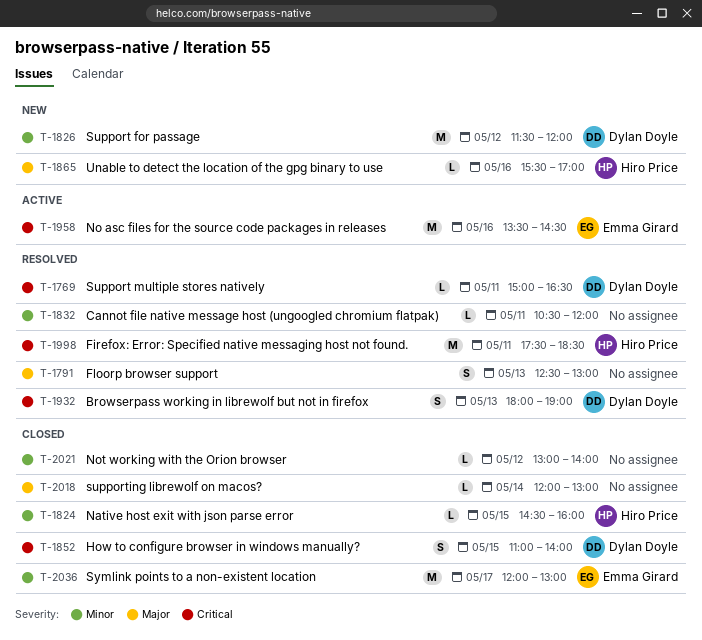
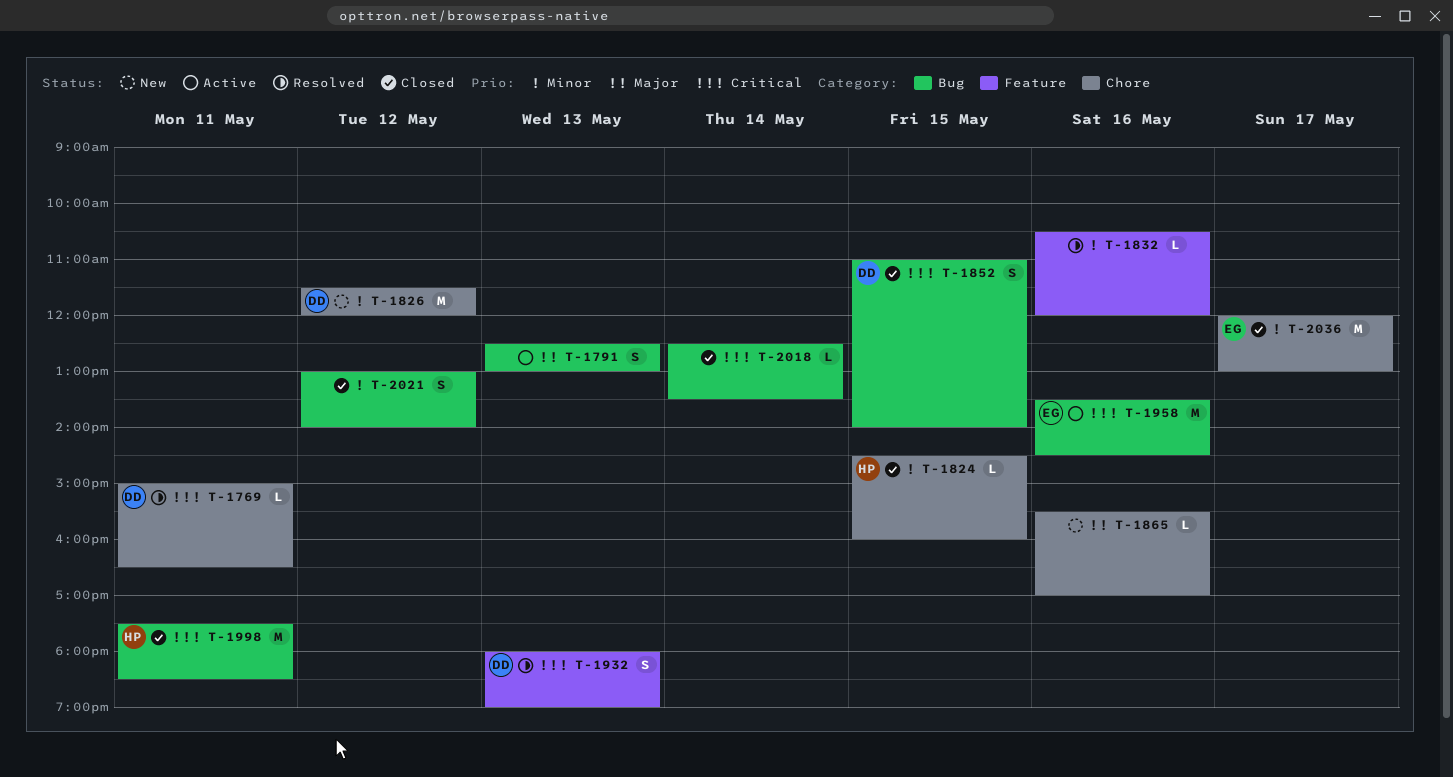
T-1791, status: Resolved -> Active
T-1832, day: May 11 -> May 16
T-1865, owner: Hiro Price -> none
T-1998, status: Resolved -> Closed
T-2018, priority: Major -> Critical
T-2018, begins: 12:00 -> 12:30
T-2018, ends: 13:00 -> 13:30
T-2021, estimate: L -> S

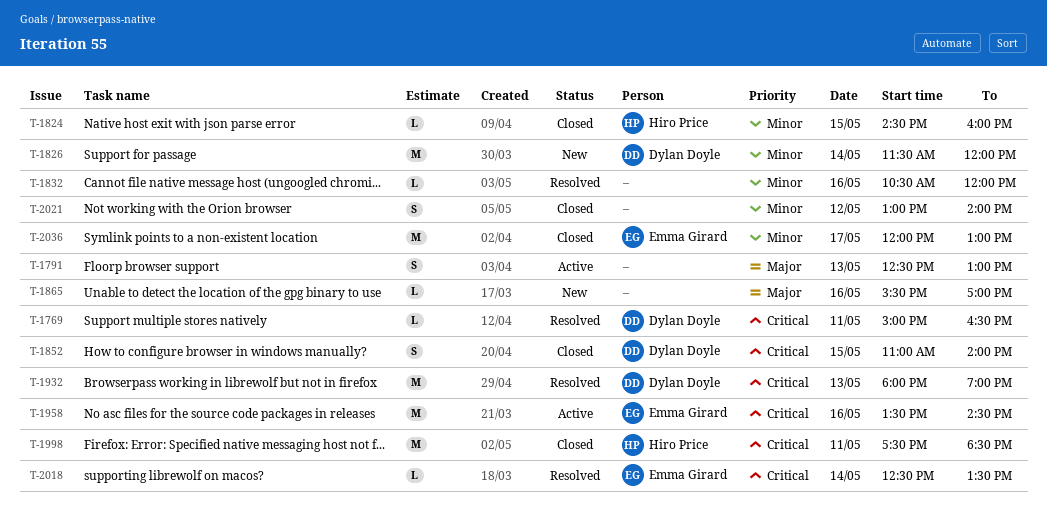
T-1826, day: May 12 -> May 14
T-1932, estimate: S -> M
T-2018, status: Closed -> Resolved
T-2018, owner: none -> Emma Girard

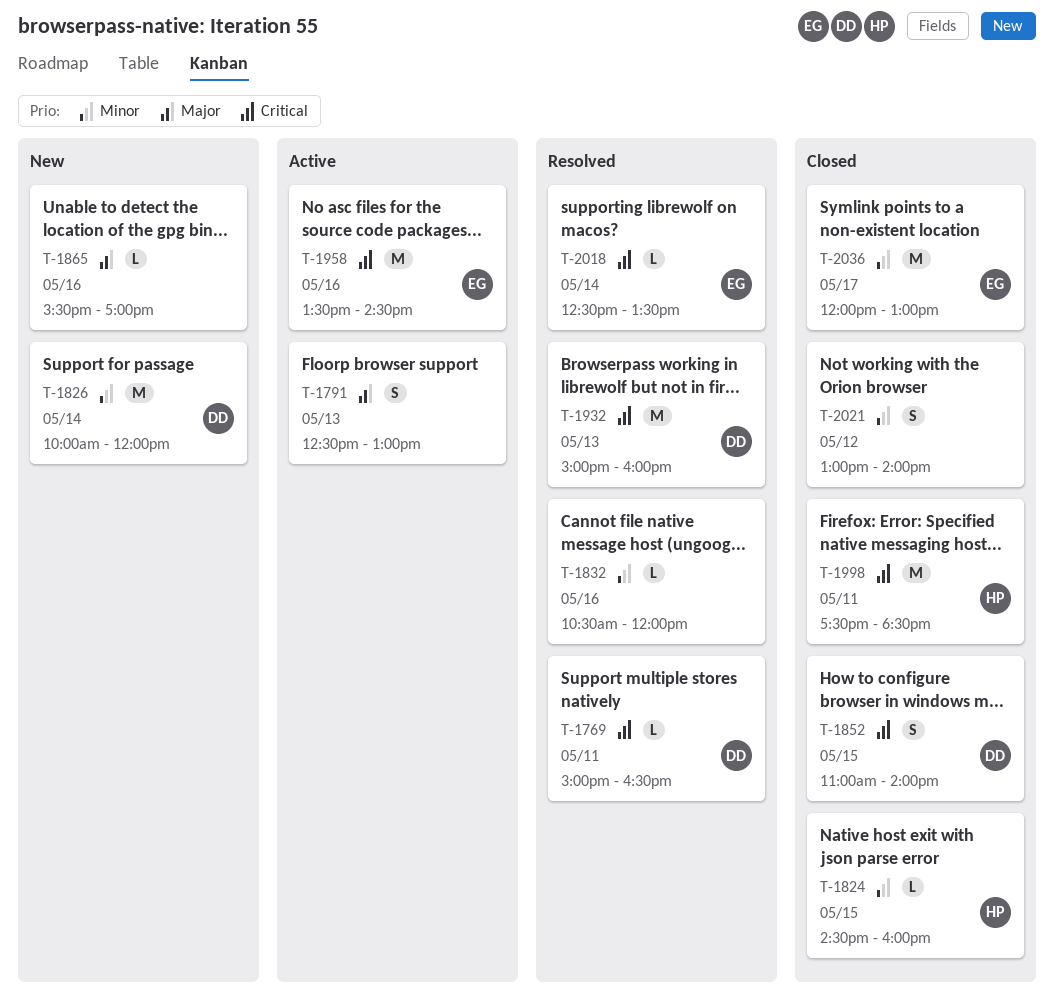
T-1826, begins: 11:30 -> 10:00
T-1932, begins: 18:00 -> 15:00
T-1932, ends: 19:00 -> 16:00

